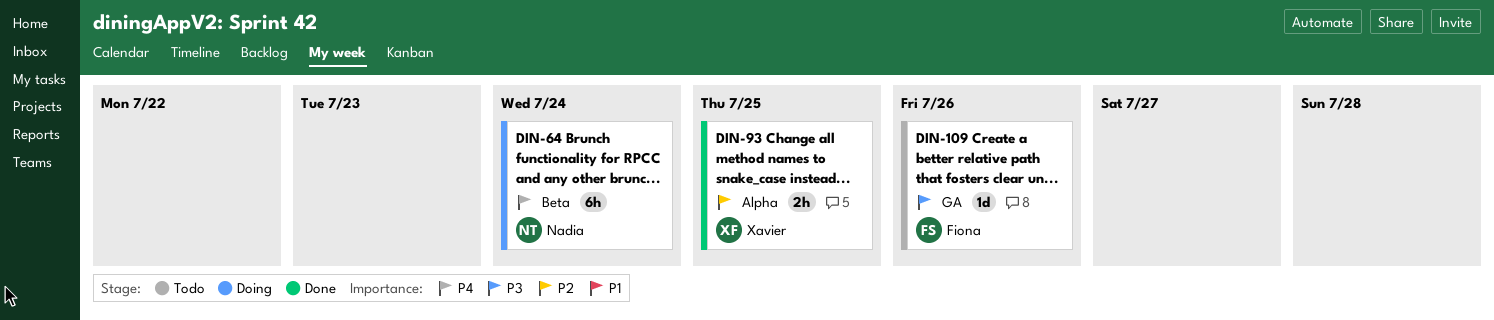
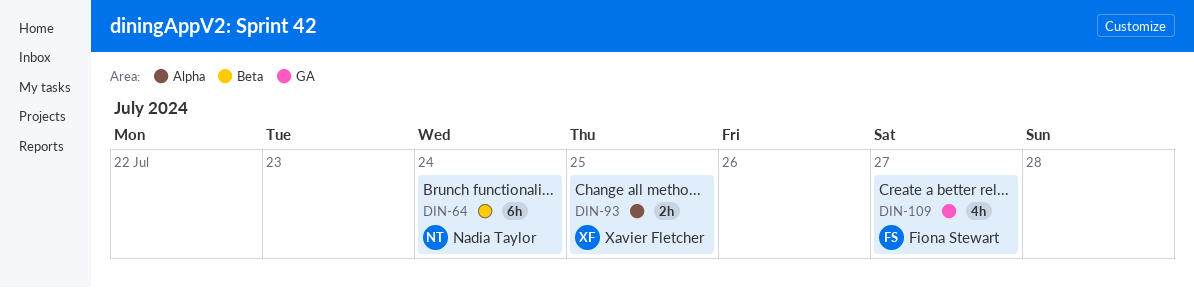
DIN-109, estimate: 1d -> 4h
DIN-109, due: Jul 26 -> Jul 27

